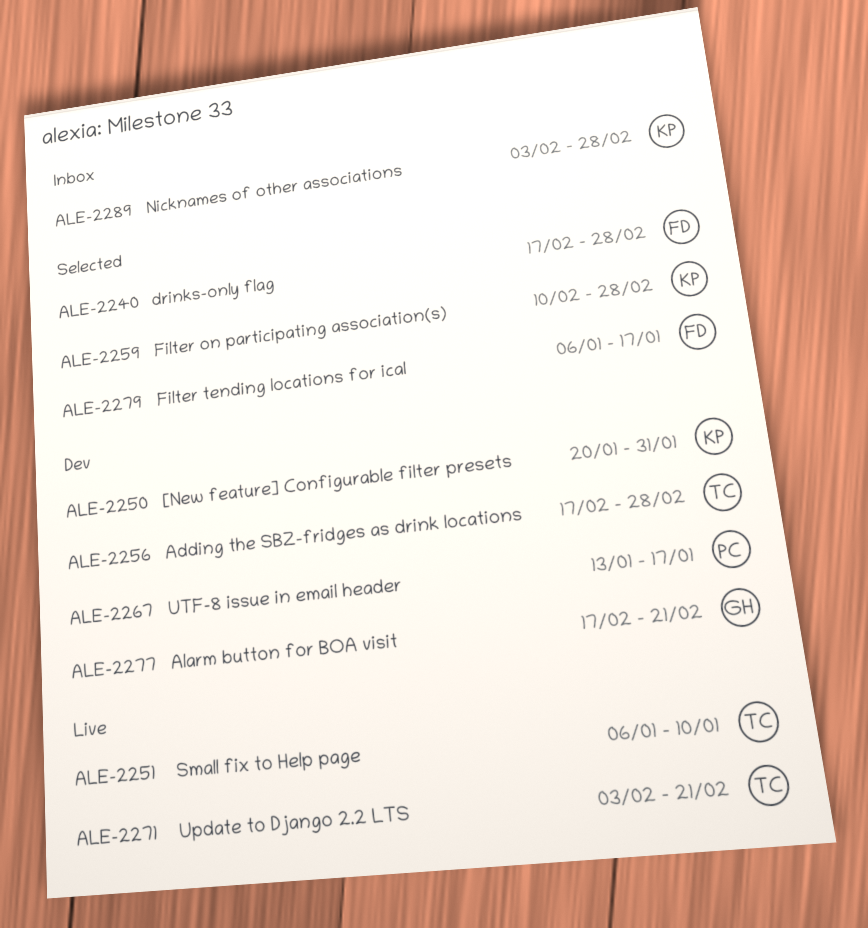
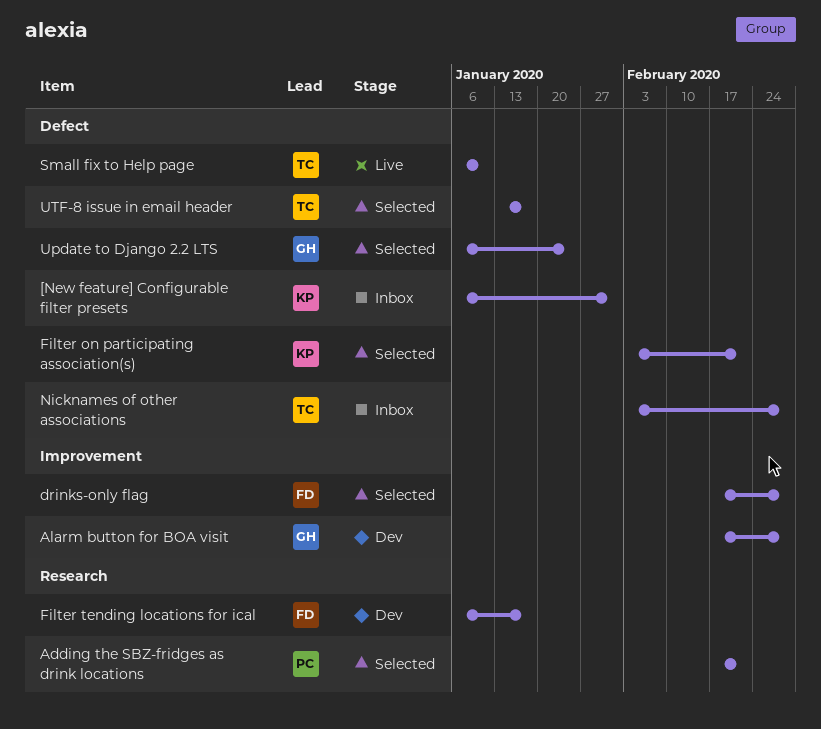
[New feature] Configurable filter presets, status: Dev -> Inbox
[New feature] Configurable filter presets, start: Jan 20 -> Jan 6
Adding the SBZ-fridges as drink locations, status: Dev -> Selected
Adding the SBZ-fridges as drink locations, owner: TC -> PC
Adding the SBZ-fridges as drink locations, due: Feb 28 -> Feb 21
Alarm button for BOA visit, due: Feb 21 -> Feb 28
Filter on participating association(s), start: Feb 10 -> Feb 3
Filter on participating association(s), due: Feb 28 -> Feb 21
Filter tending locations for ical, status: Selected -> Dev
Nicknames of other associations, owner: KP -> TC
Update to Django 2.2 LTS, status: Live -> Selected
Update to Django 2.2 LTS, owner: TC -> GH
Update to Django 2.2 LTS, start: Feb 3 -> Jan 6
Update to Django 2.2 LTS, due: Feb 21 -> Jan 24
UTF-8 issue in email header, status: Dev -> Selected
UTF-8 issue in email header, owner: PC -> TC

